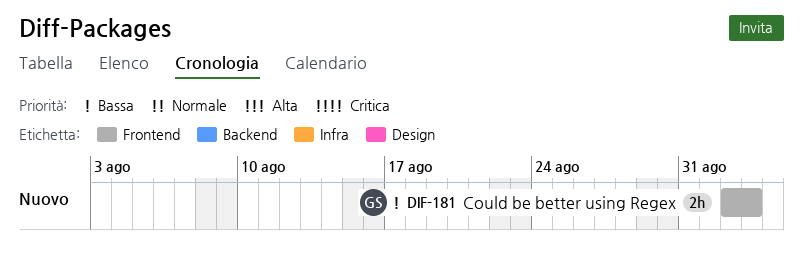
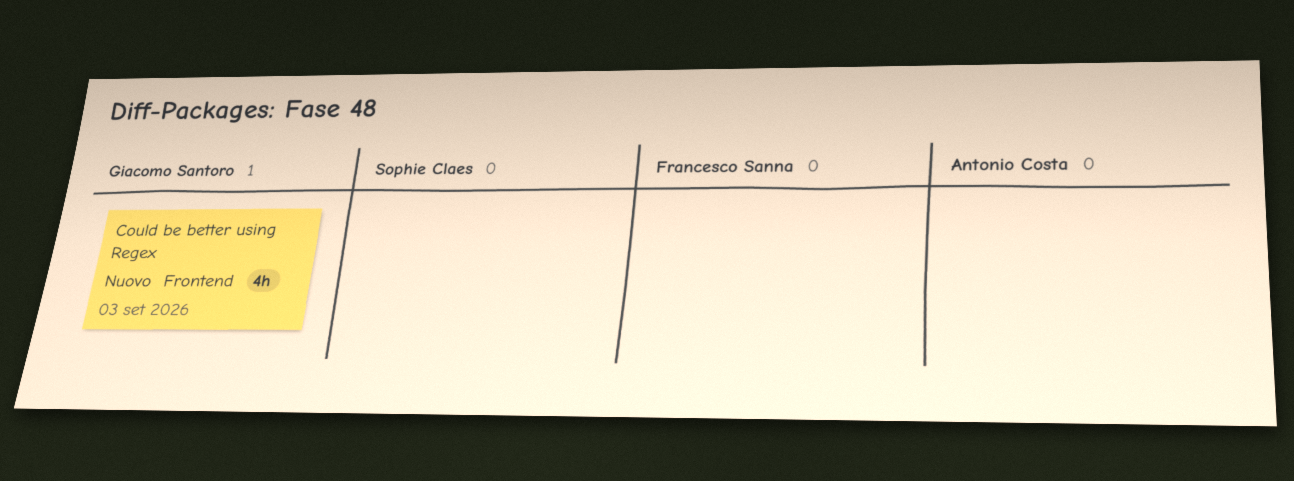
Could be better using Regex, estimate: 2h -> 4h

